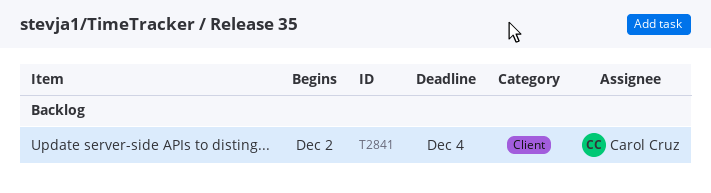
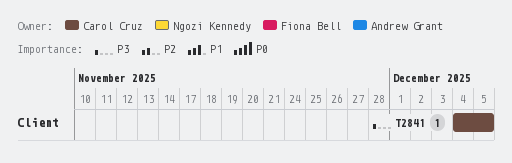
T2841, start: Dec 2 -> Dec 4
T2841, due: Dec 4 -> Dec 5

